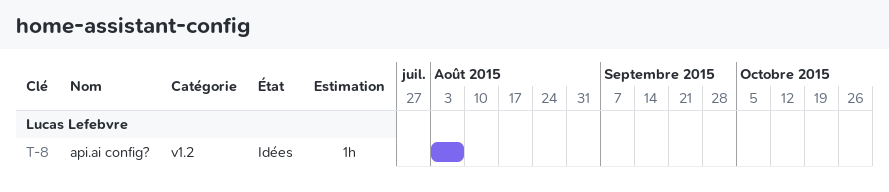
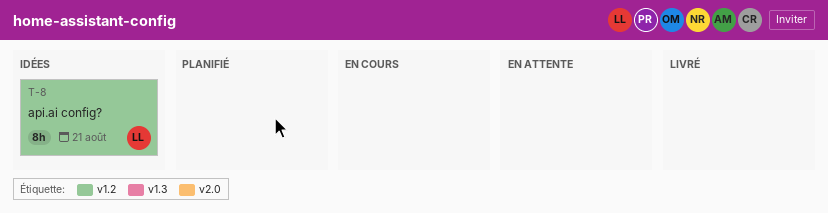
T-8, estimate: 1h -> 8h
T-8, due: Aug 7 -> Aug 21

